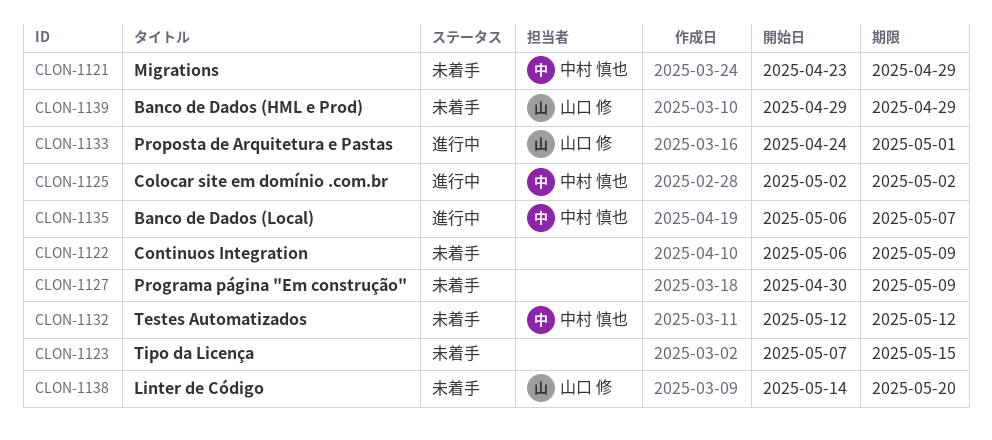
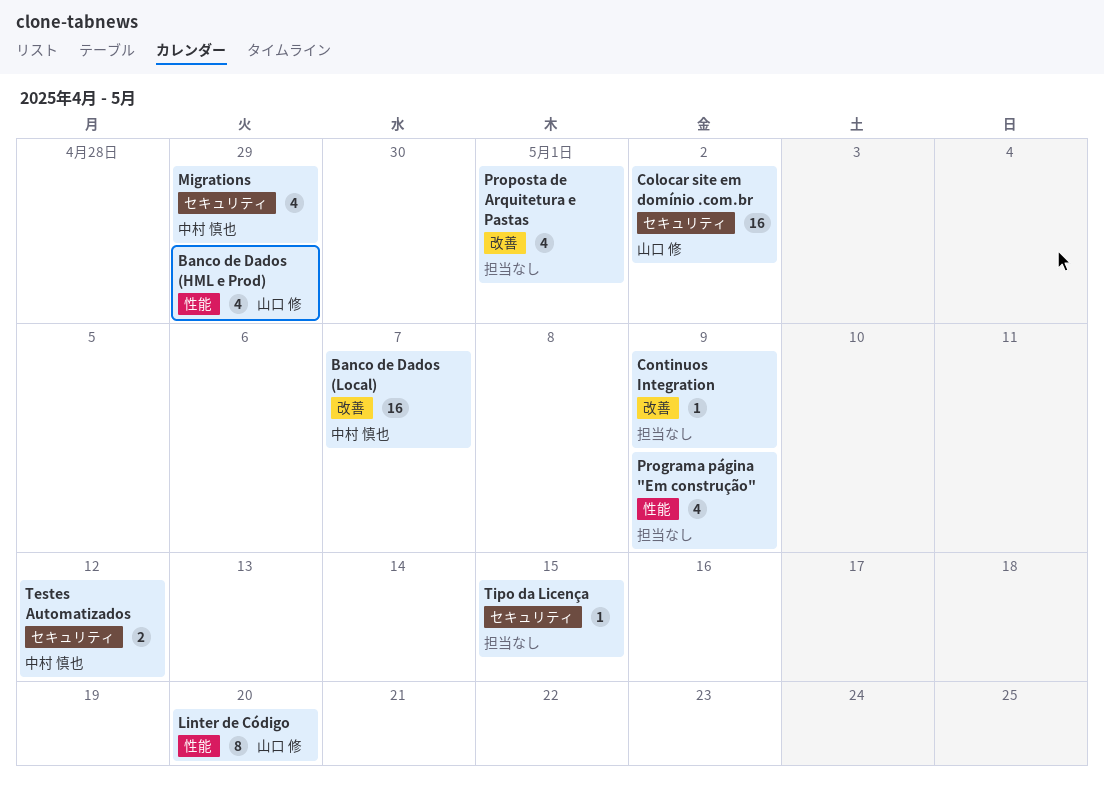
Colocar site em domínio .com.br, owner: 中村 慎也 -> 山口 修
Proposta de Arquitetura e Pastas, owner: 山口 修 -> none

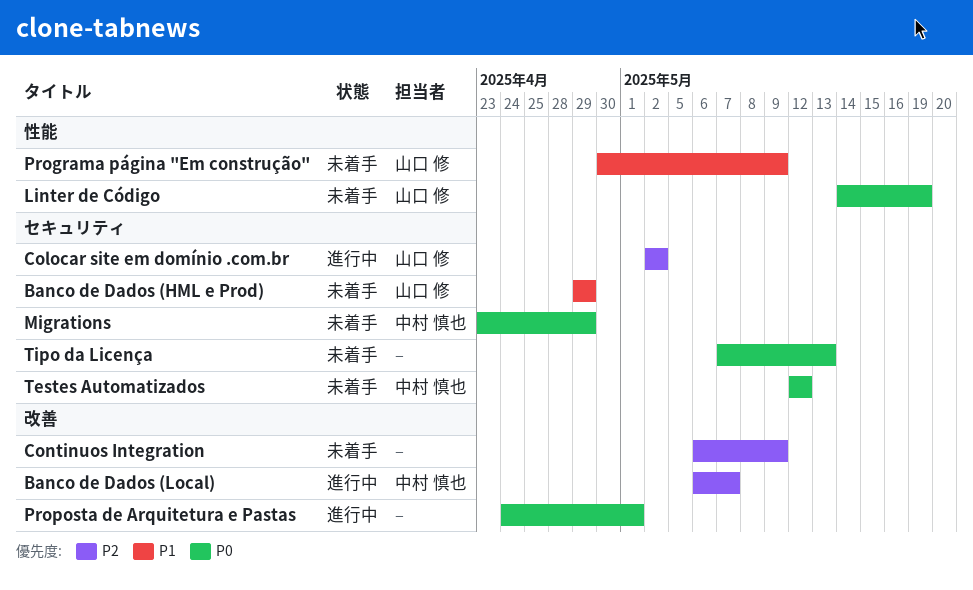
Banco de Dados (HML e Prod), label: 性能 -> セキュリティ
Linter de Código, due: May 20 -> May 19
Programa página "Em construção", owner: none -> 山口 修
Tipo da Licença, due: May 15 -> May 13

